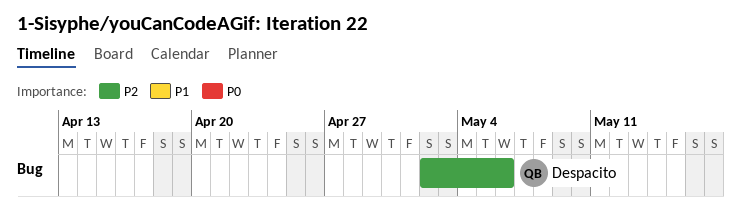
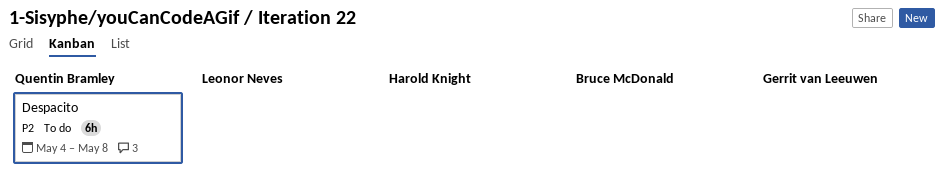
Despacito, start: May 2 -> May 4
Despacito, due: May 6 -> May 8

